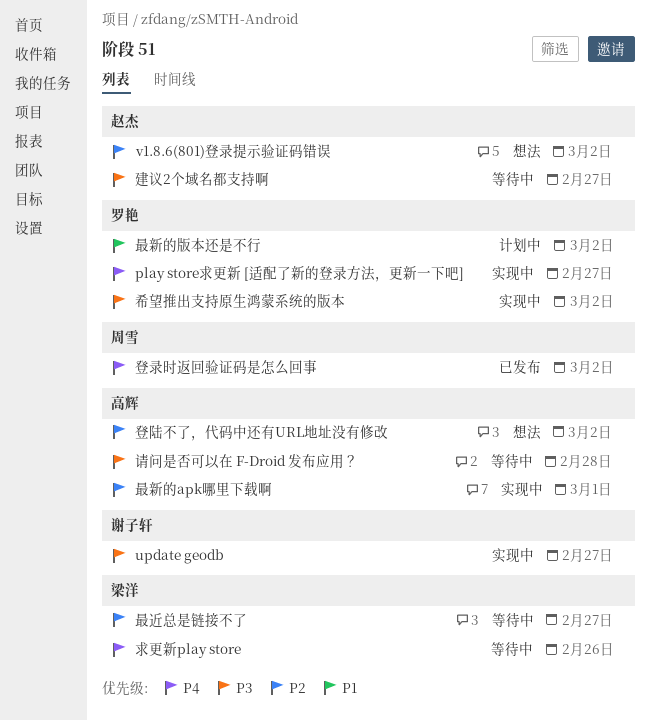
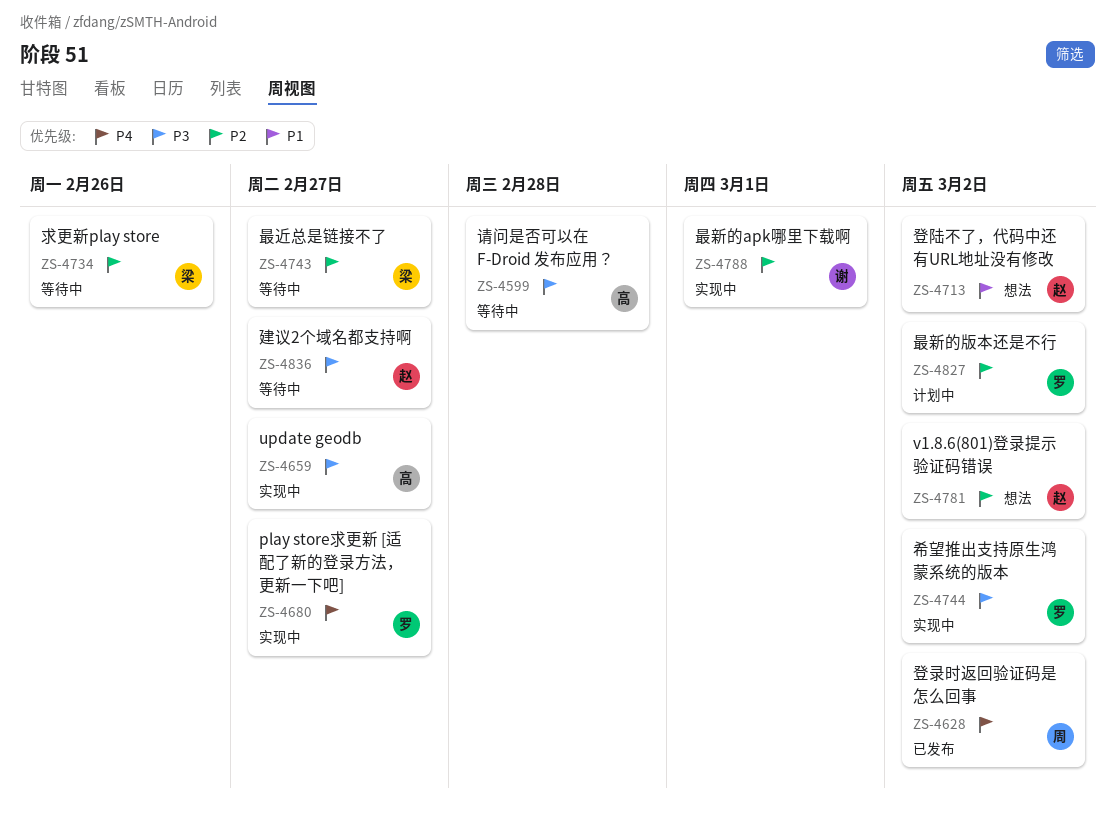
update geodb, owner: 谢子轩 -> 高辉
最新的apk哪里下载啊, owner: 高辉 -> 谢子轩
最新的版本还是不行, priority: P1 -> P2
求更新play store, priority: P4 -> P2
登陆不了，代码中还有URL地址没有修改, owner: 高辉 -> 赵杰
登陆不了，代码中还有URL地址没有修改, priority: P2 -> P1

